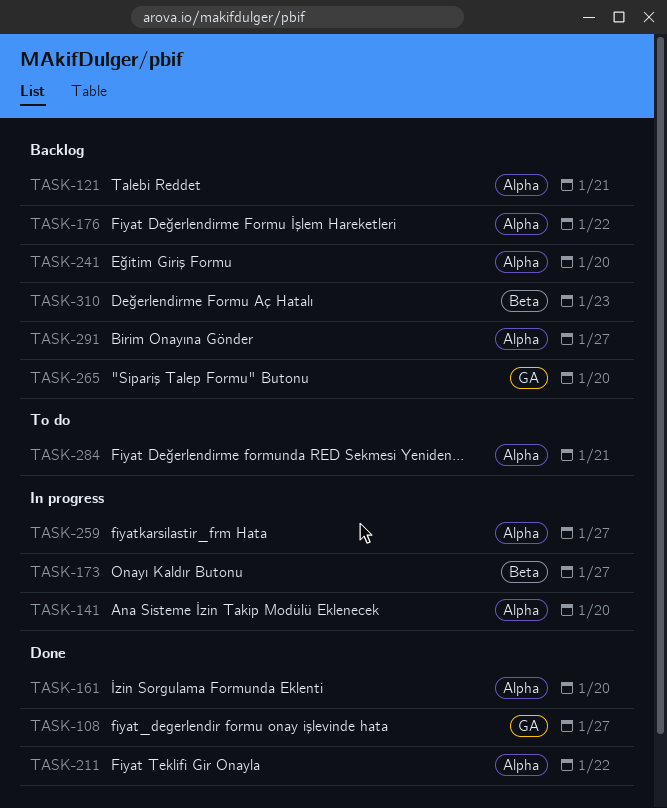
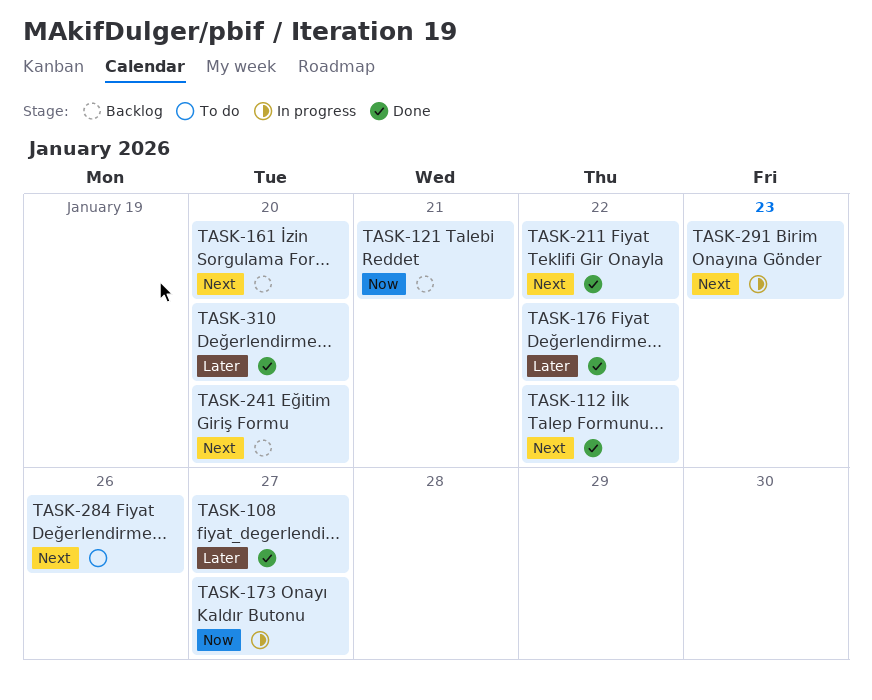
TASK-112: none -> present
TASK-141: present -> none
TASK-161, status: Done -> Backlog
TASK-176, status: Backlog -> Done
TASK-259: present -> none
TASK-265: present -> none
TASK-284, due: Jan 21 -> Jan 26
TASK-291, status: Backlog -> In progress
TASK-291, due: Jan 27 -> Jan 23
TASK-310, status: Backlog -> Done
TASK-310, due: Jan 23 -> Jan 20

